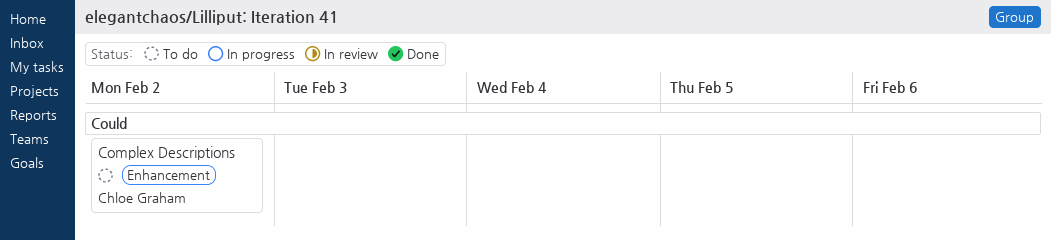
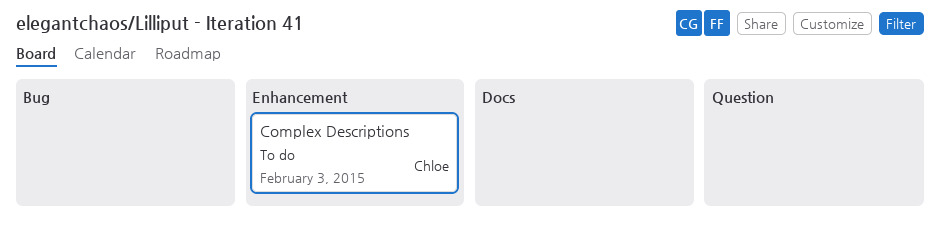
Complex Descriptions, due: Feb 2 -> Feb 3

